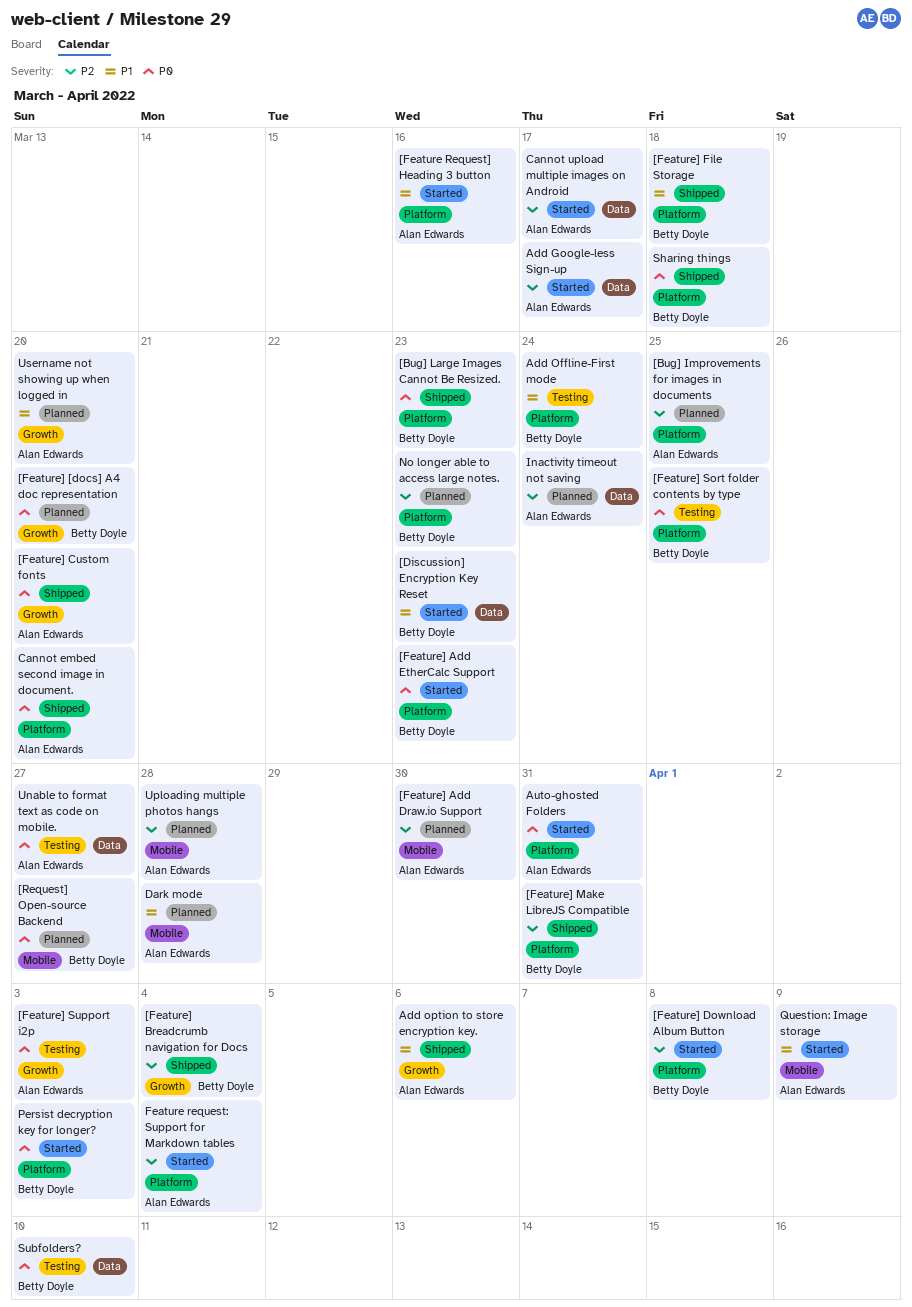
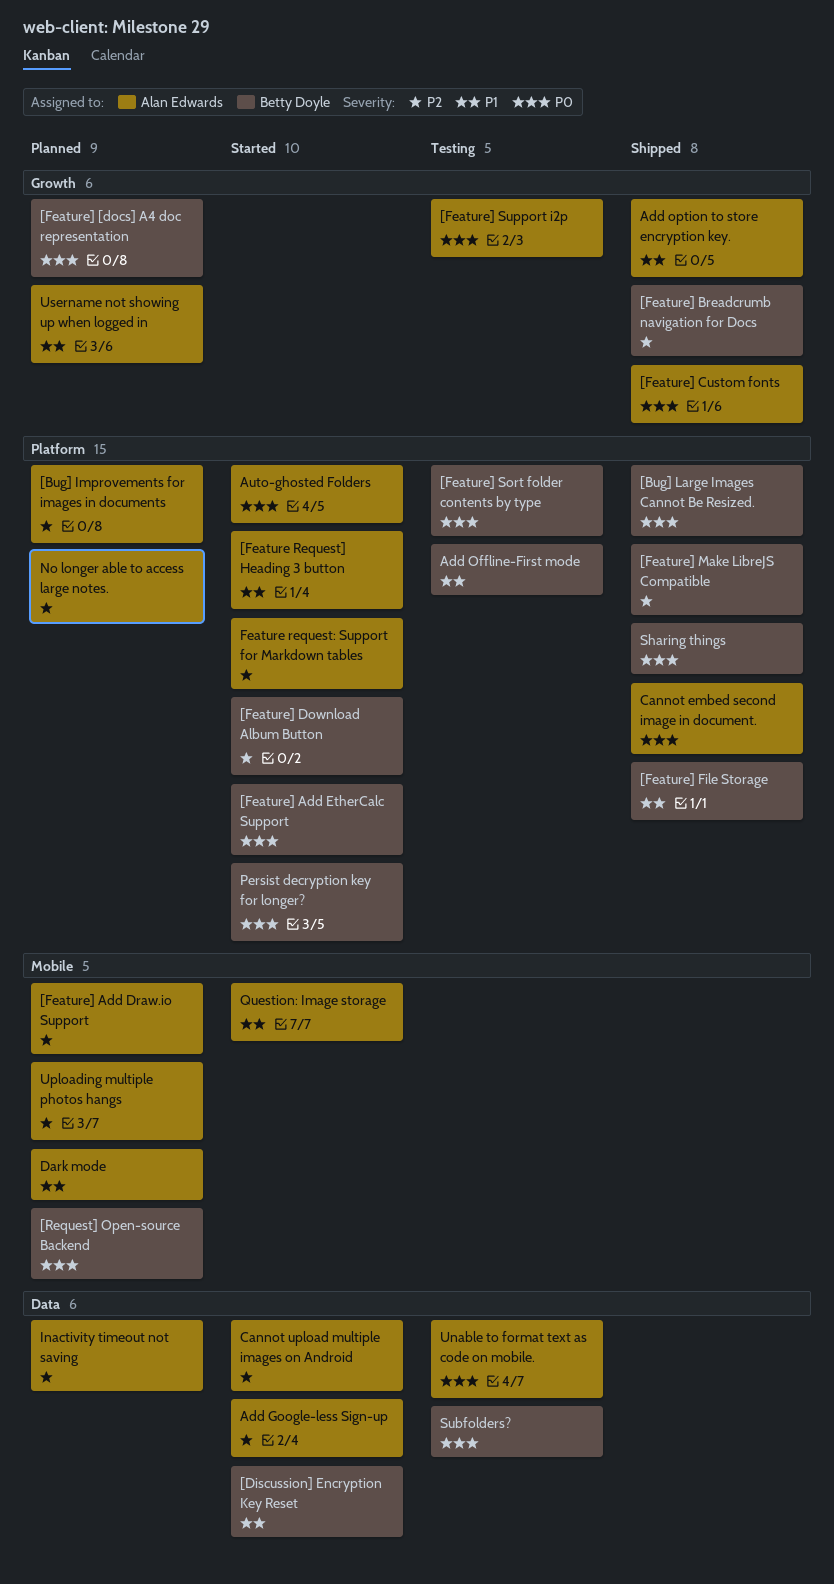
No longer able to access large notes., owner: Betty Doyle -> Alan Edwards

